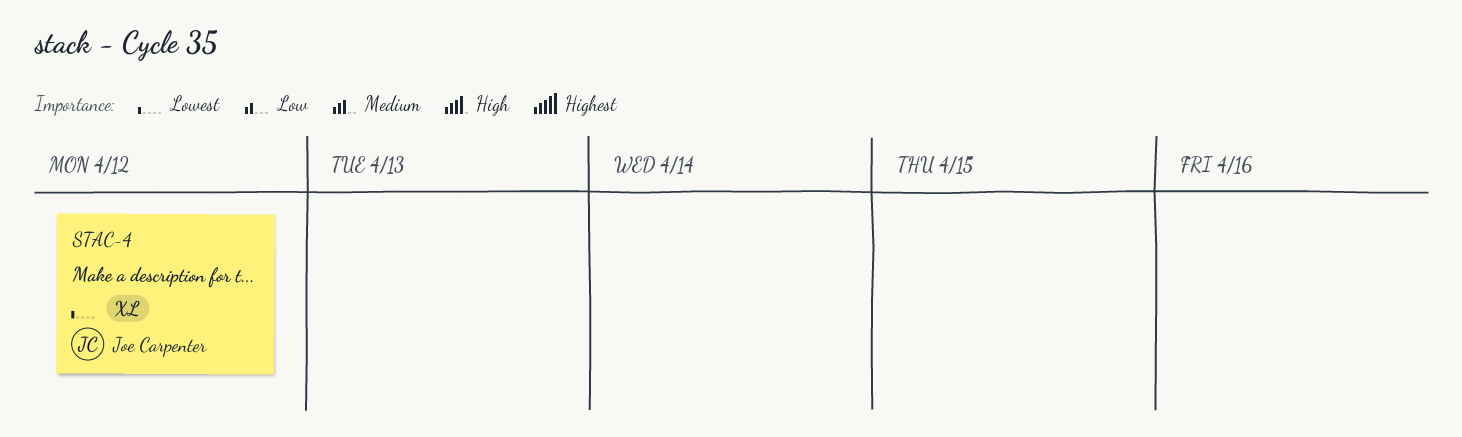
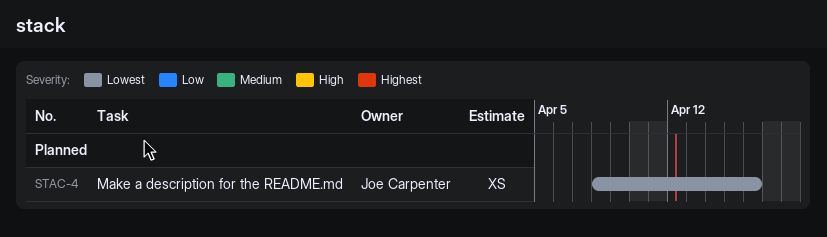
STAC-4, estimate: XL -> XS
STAC-4, due: Apr 12 -> Apr 16

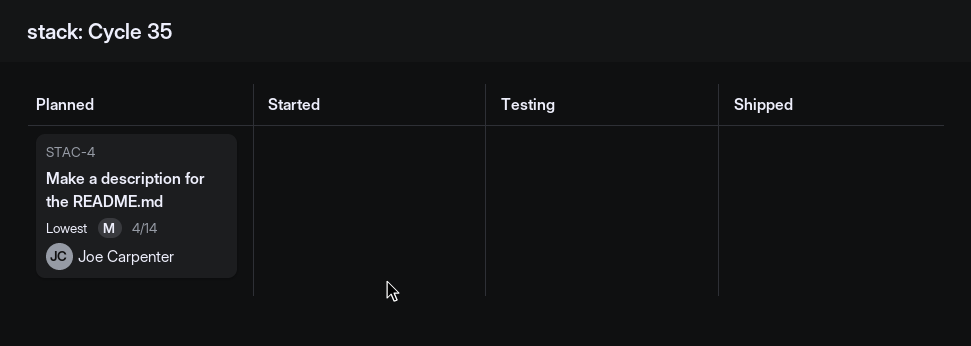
STAC-4, estimate: XS -> M
STAC-4, due: Apr 16 -> Apr 14

